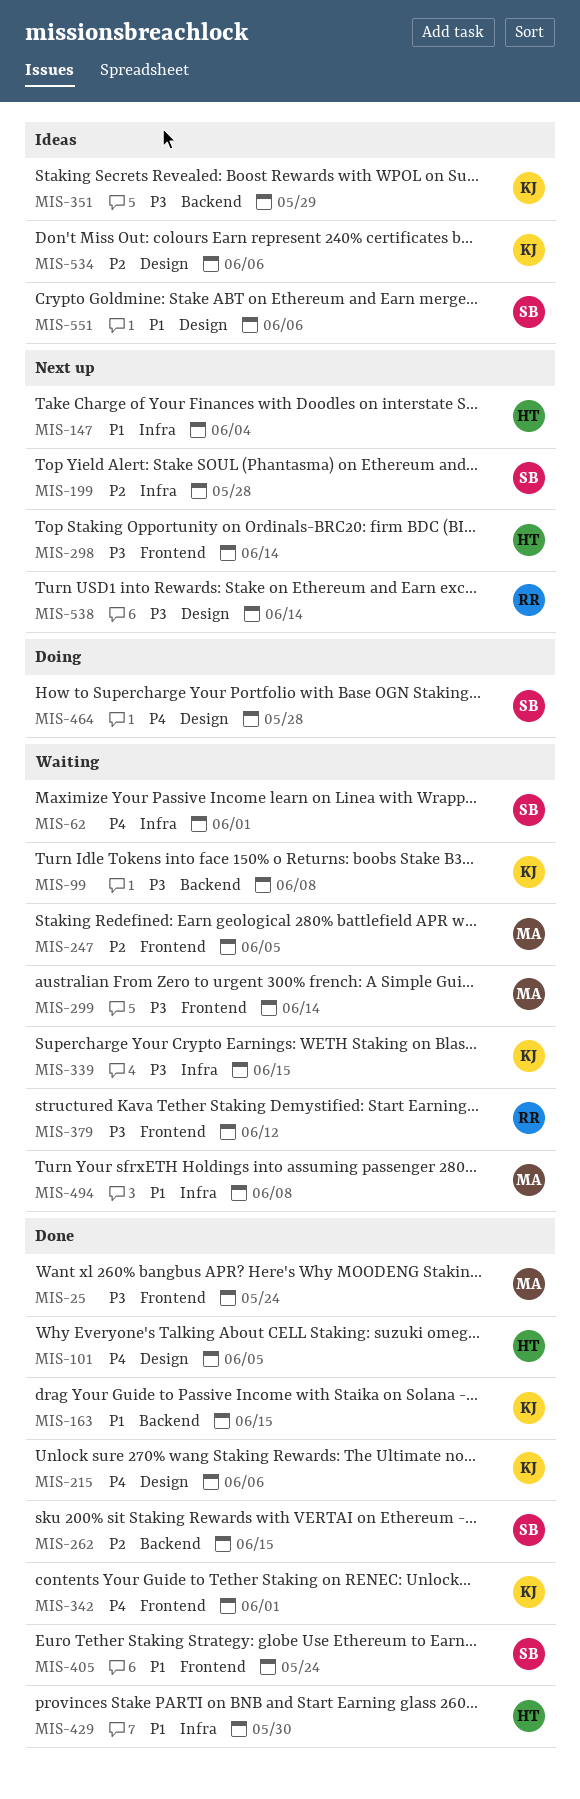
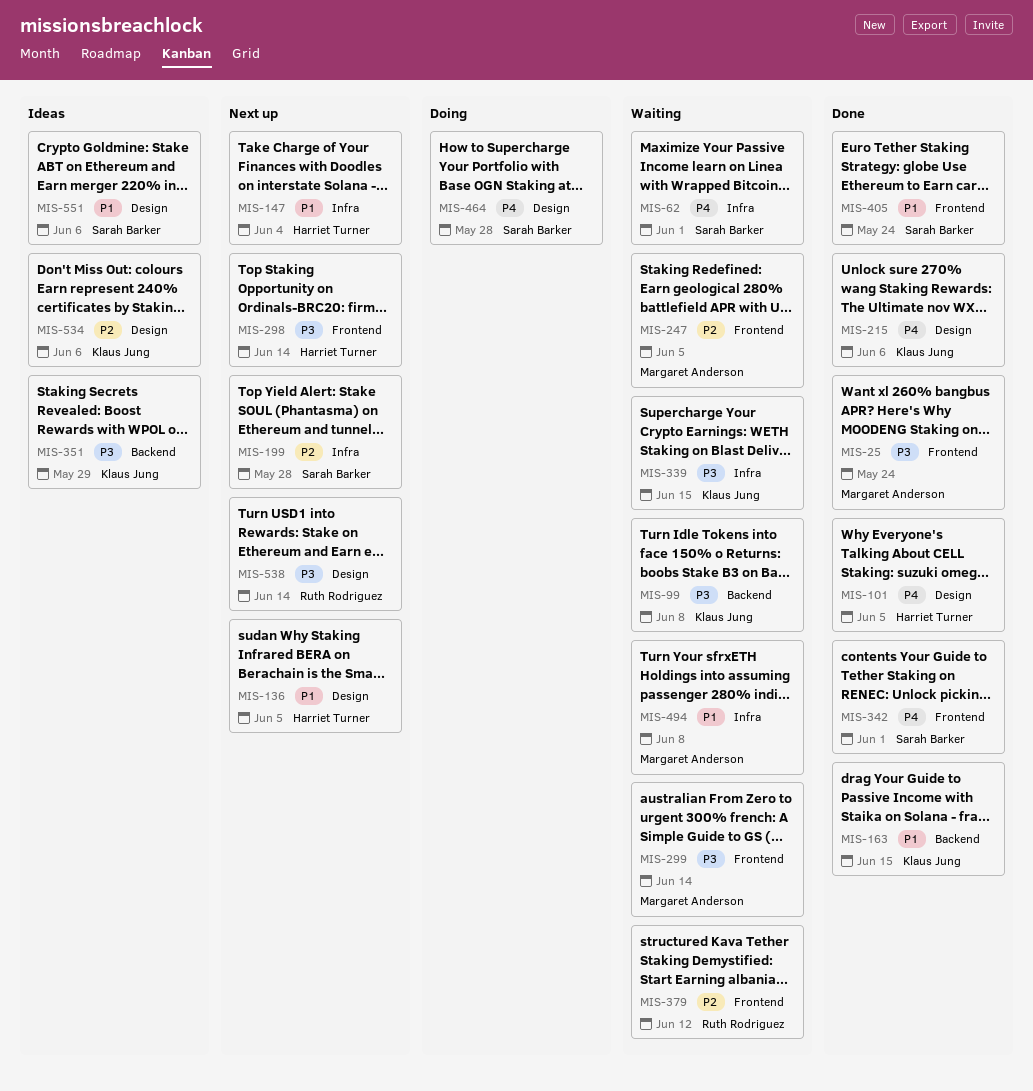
MIS-136: none -> present
MIS-262: present -> none
MIS-342, owner: Klaus Jung -> Sarah Barker
MIS-379, priority: P3 -> P2
MIS-429: present -> none

